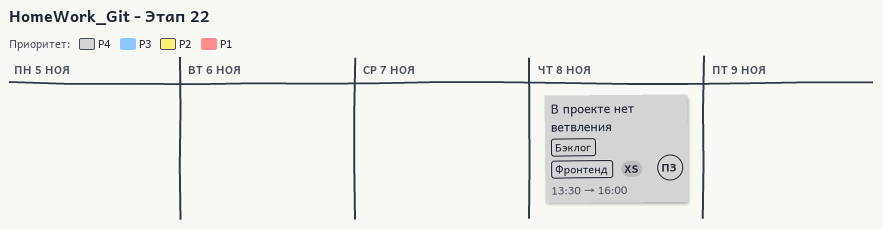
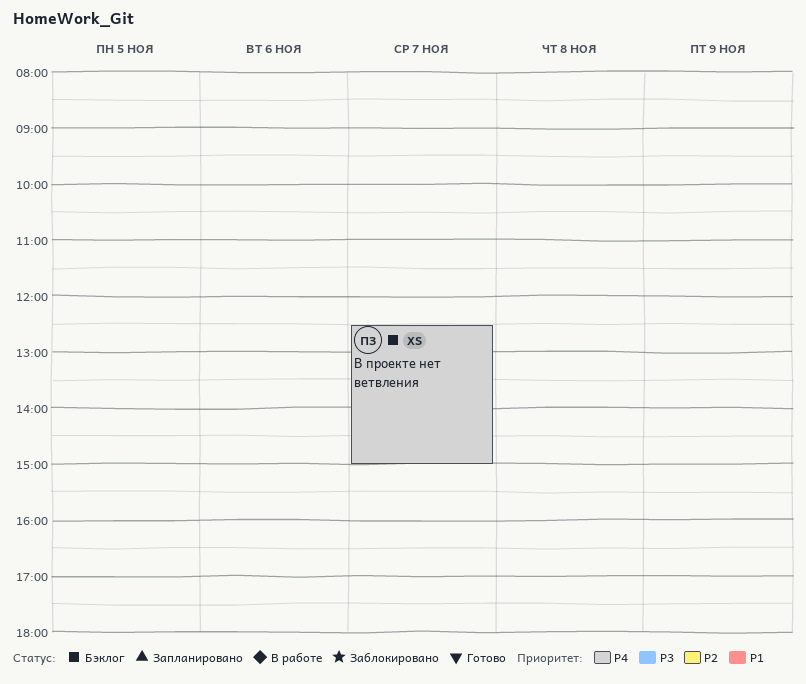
В проекте нет ветвления, day: Nov 8 -> Nov 7
В проекте нет ветвления, begins: 13:30 -> 12:30
В проекте нет ветвления, ends: 16:00 -> 15:00

